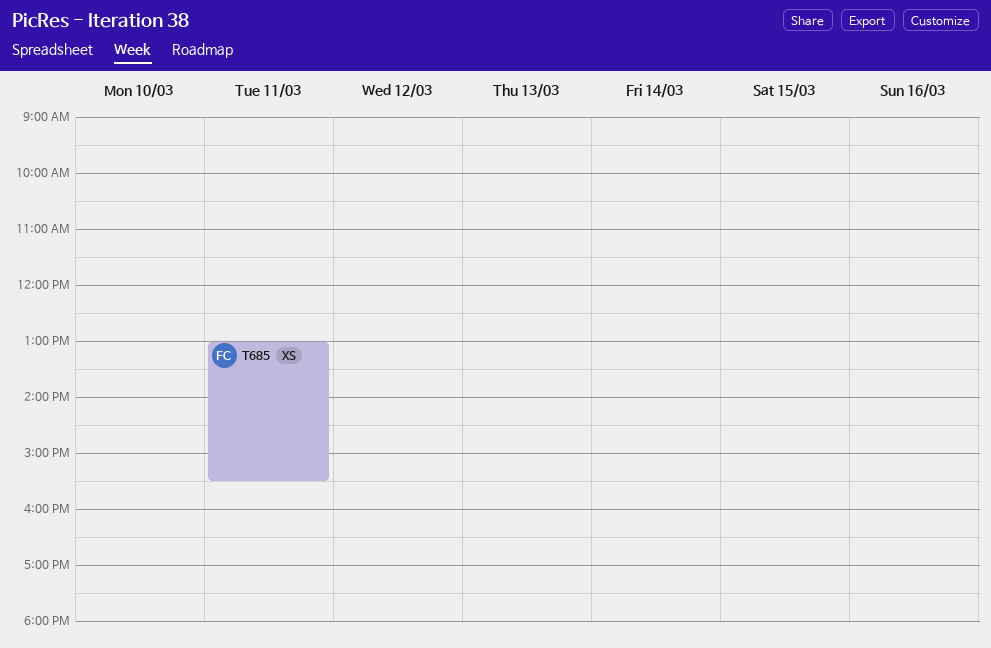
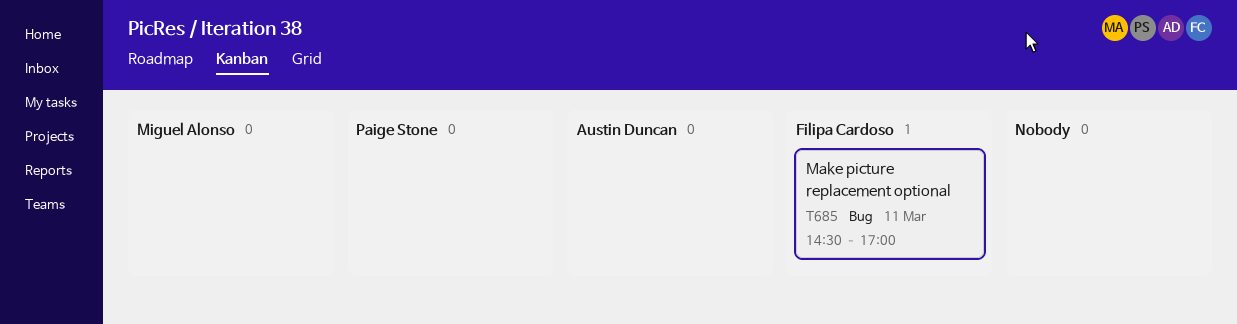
T685, begins: 13:00 -> 14:30
T685, ends: 15:30 -> 17:00

